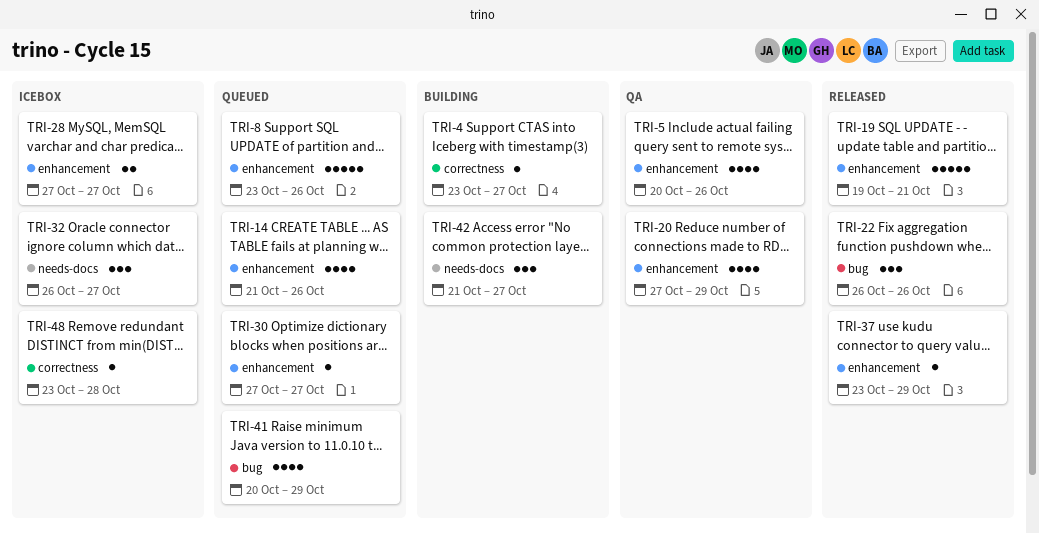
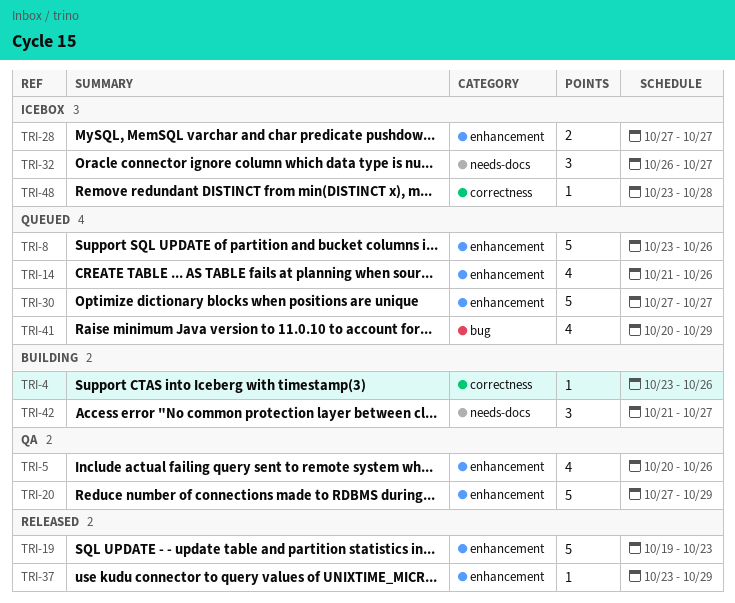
TRI-4, due: Oct 27 -> Oct 26
TRI-19, due: Oct 21 -> Oct 23
TRI-20, estimate: 4 -> 5
TRI-22: present -> none
TRI-30, estimate: 1 -> 5

